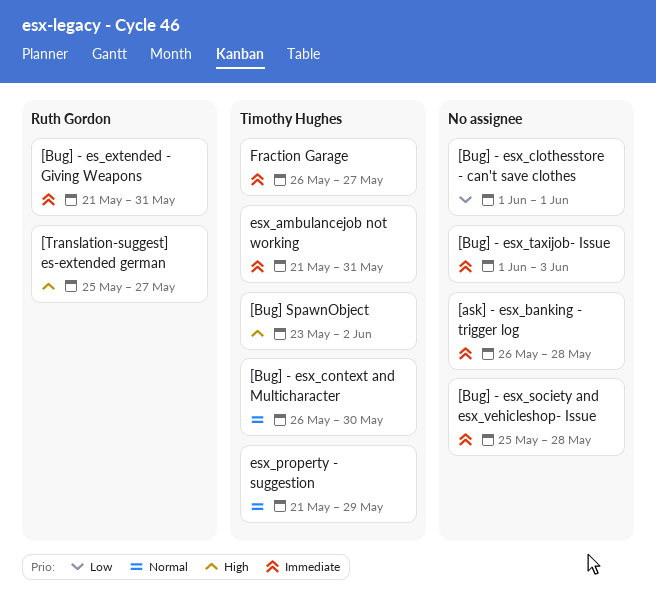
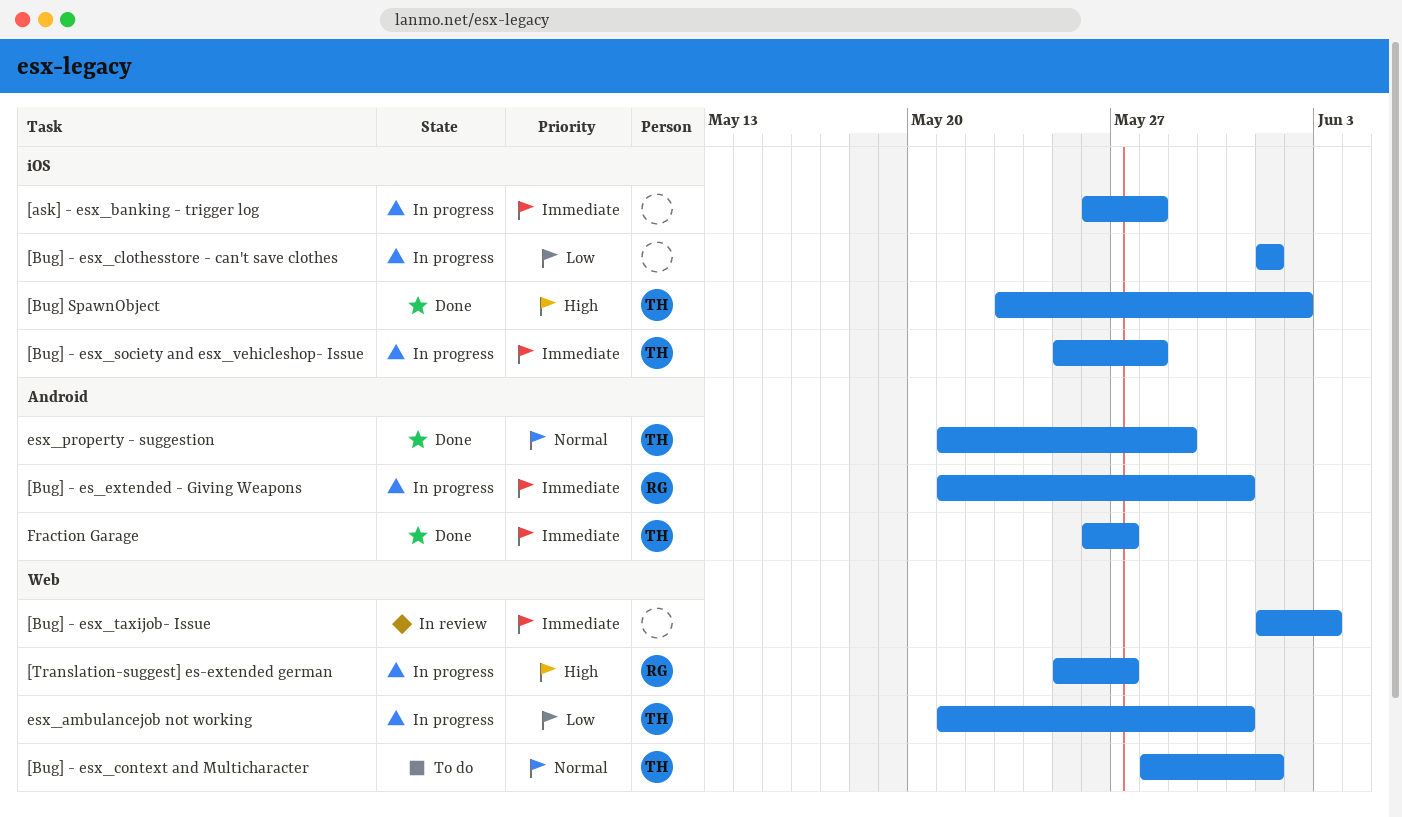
[Bug] - esx_context and Multicharacter, start: May 26 -> May 28
[Bug] - esx_context and Multicharacter, due: May 30 -> Jun 1
[Bug] - esx_society and esx_vehicleshop- Issue, owner: none -> Timothy Hughes
esx_ambulancejob not working, priority: Immediate -> Low

